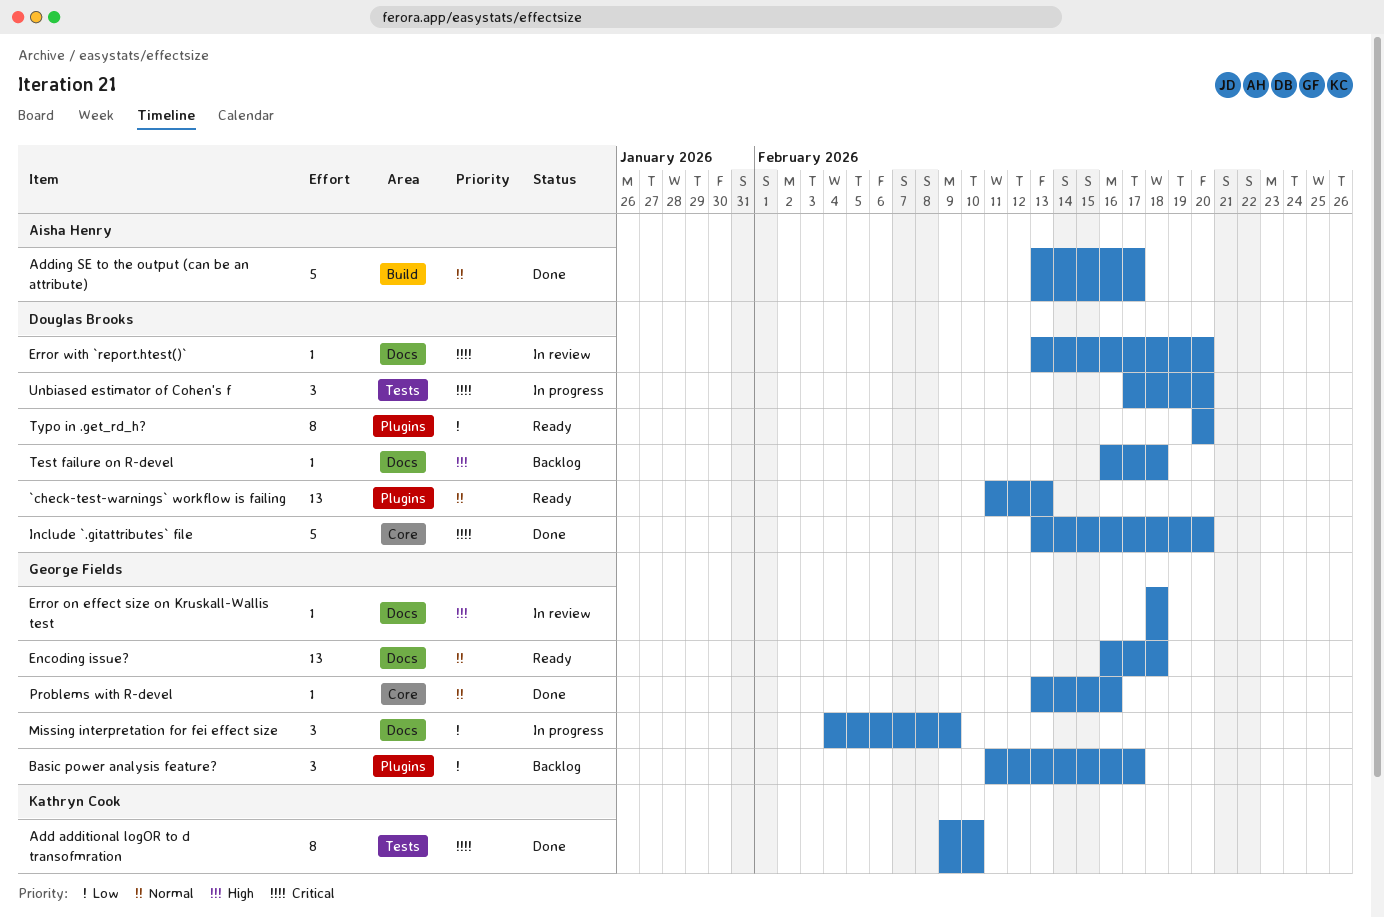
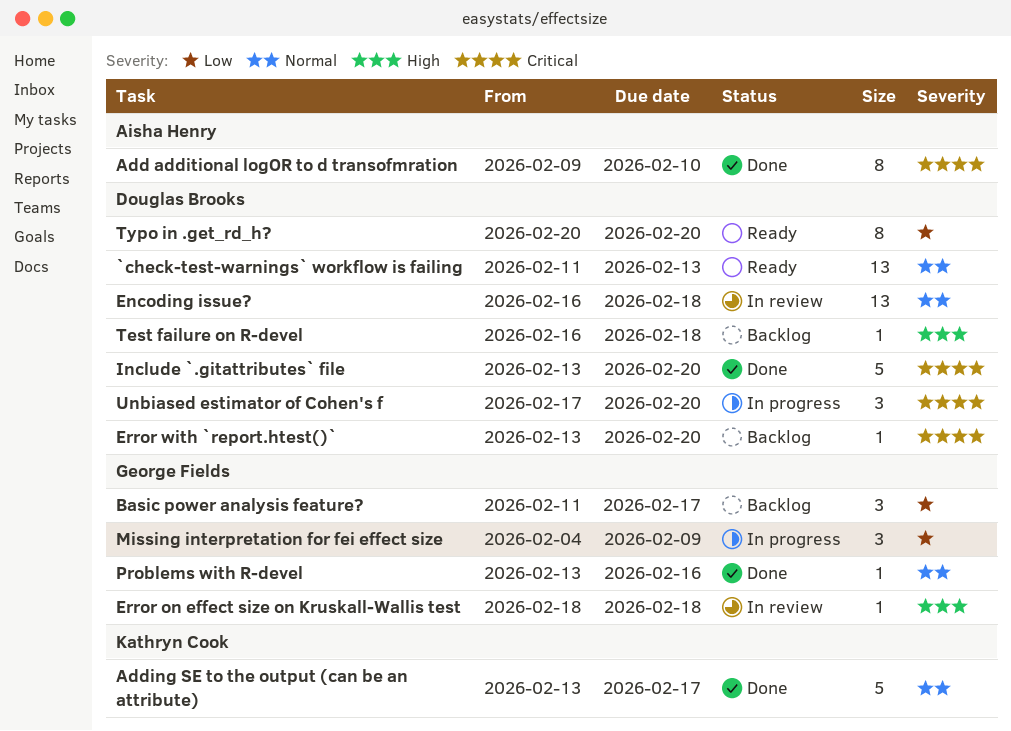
Add additional logOR to d transofmration, owner: Kathryn Cook -> Aisha Henry
Adding SE to the output (can be an attribute), owner: Aisha Henry -> Kathryn Cook
Encoding issue?, status: Ready -> In review
Encoding issue?, owner: George Fields -> Douglas Brooks
Error with `report.htest()`, status: In review -> Backlog

